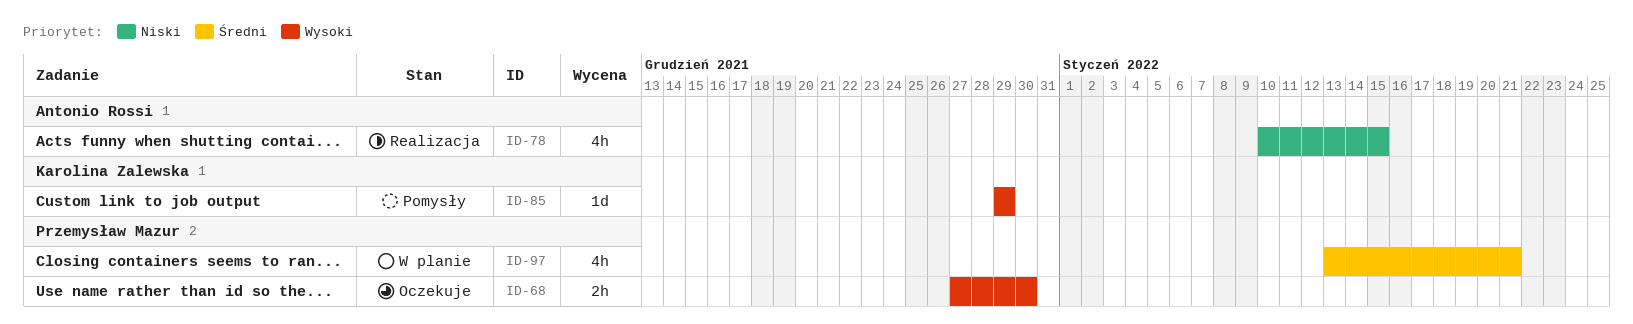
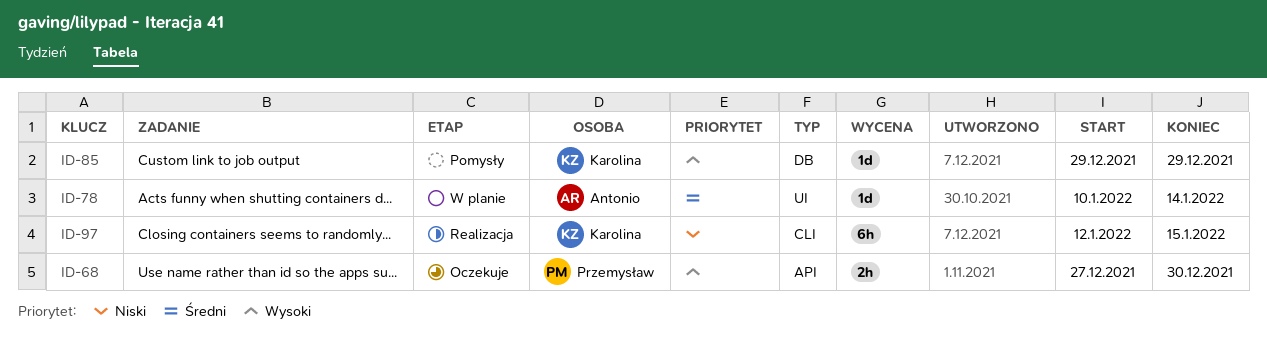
ID-78, status: Realizacja -> W planie
ID-78, priority: Niski -> Średni
ID-78, estimate: 4h -> 1d
ID-78, due: Jan 15 -> Jan 14
ID-97, status: W planie -> Realizacja
ID-97, owner: Przemysław Mazur -> Karolina Zalewska
ID-97, priority: Średni -> Niski
ID-97, estimate: 4h -> 6h
ID-97, start: Jan 13 -> Jan 12
ID-97, due: Jan 21 -> Jan 15

